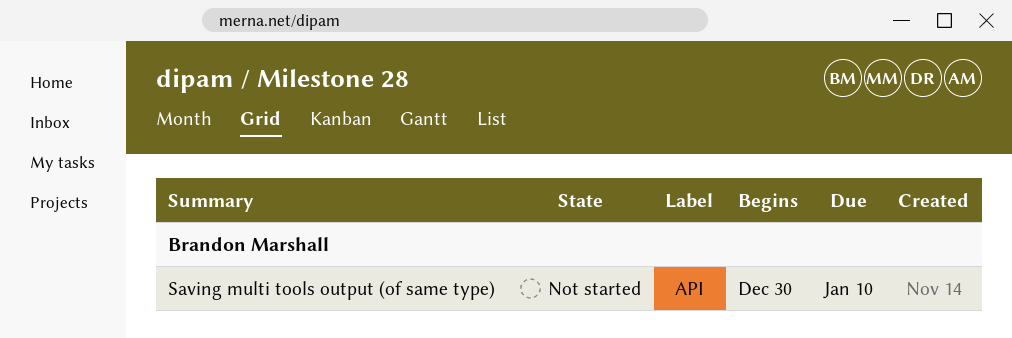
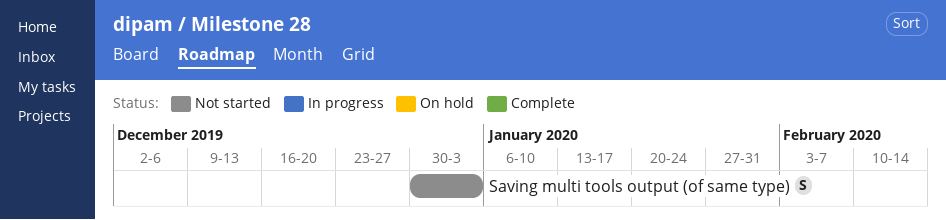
Saving multi tools output (of same type), due: Jan 10 -> Jan 3

